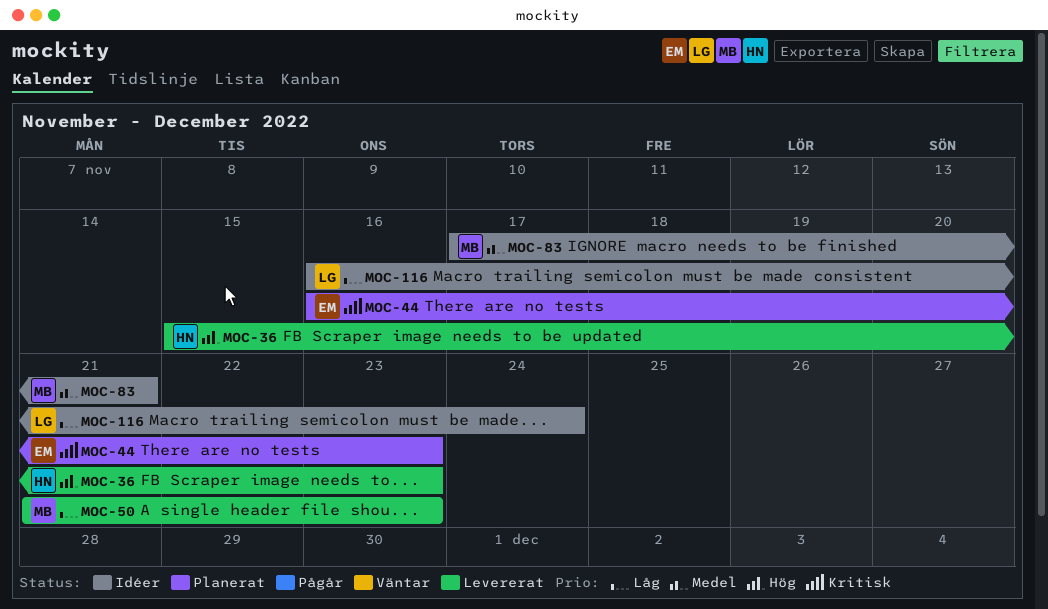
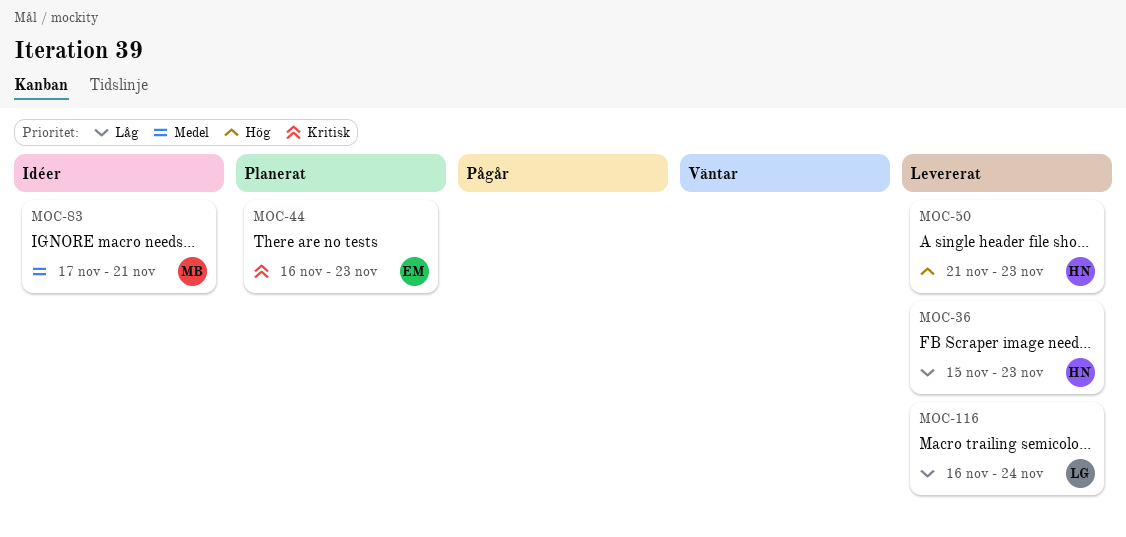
MOC-36, priority: Hög -> Låg
MOC-50, owner: MB -> HN
MOC-50, priority: Låg -> Hög
MOC-116, status: Idéer -> Levererat

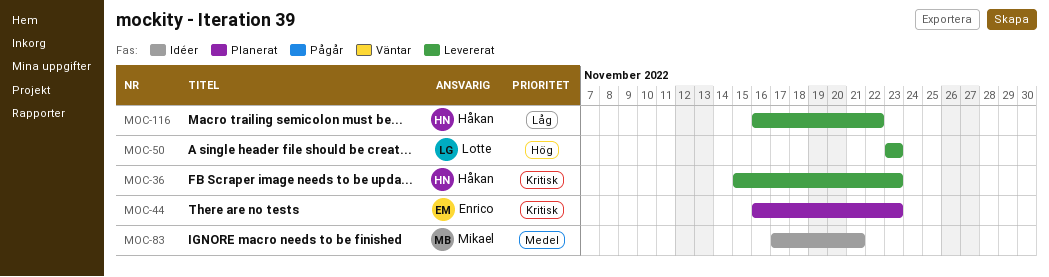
MOC-36, priority: Låg -> Kritisk
MOC-50, owner: Håkan -> Lotte
MOC-50, start: Nov 21 -> Nov 23
MOC-116, owner: Lotte -> Håkan
MOC-116, due: Nov 24 -> Nov 22

